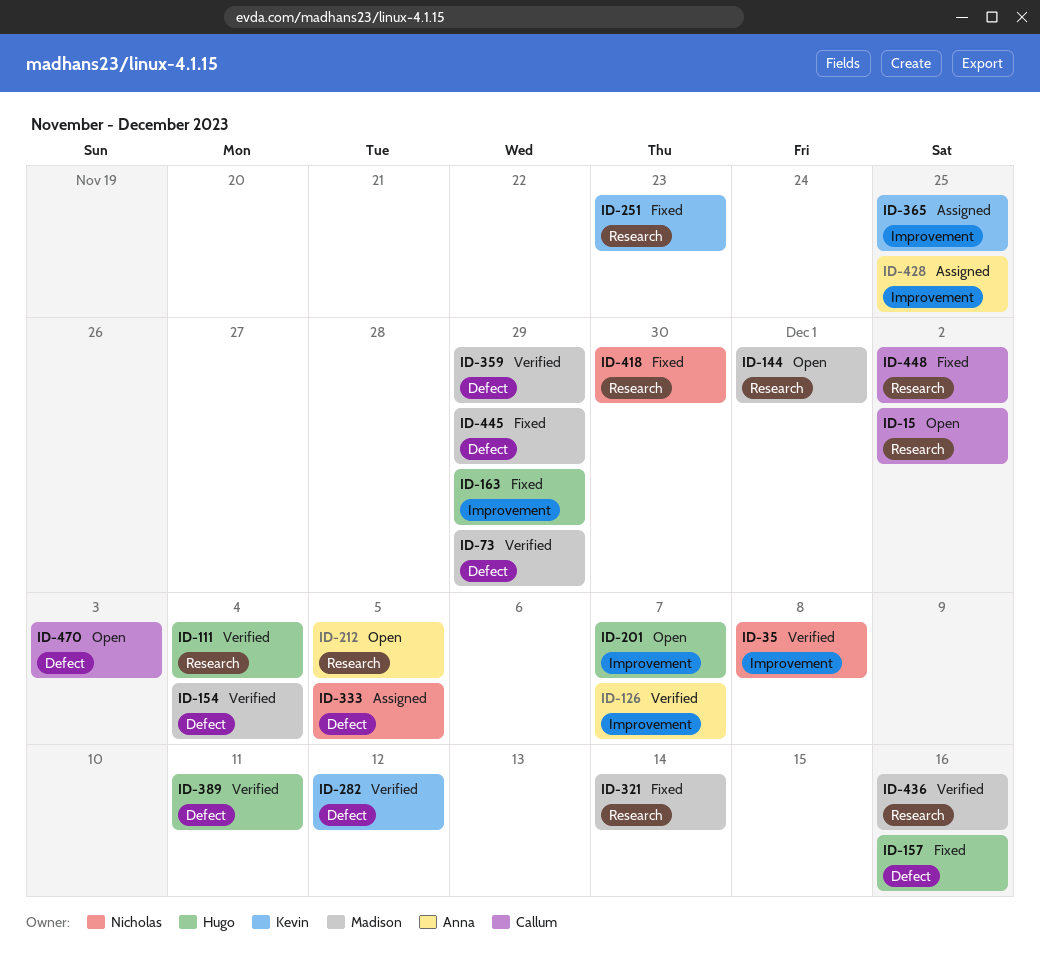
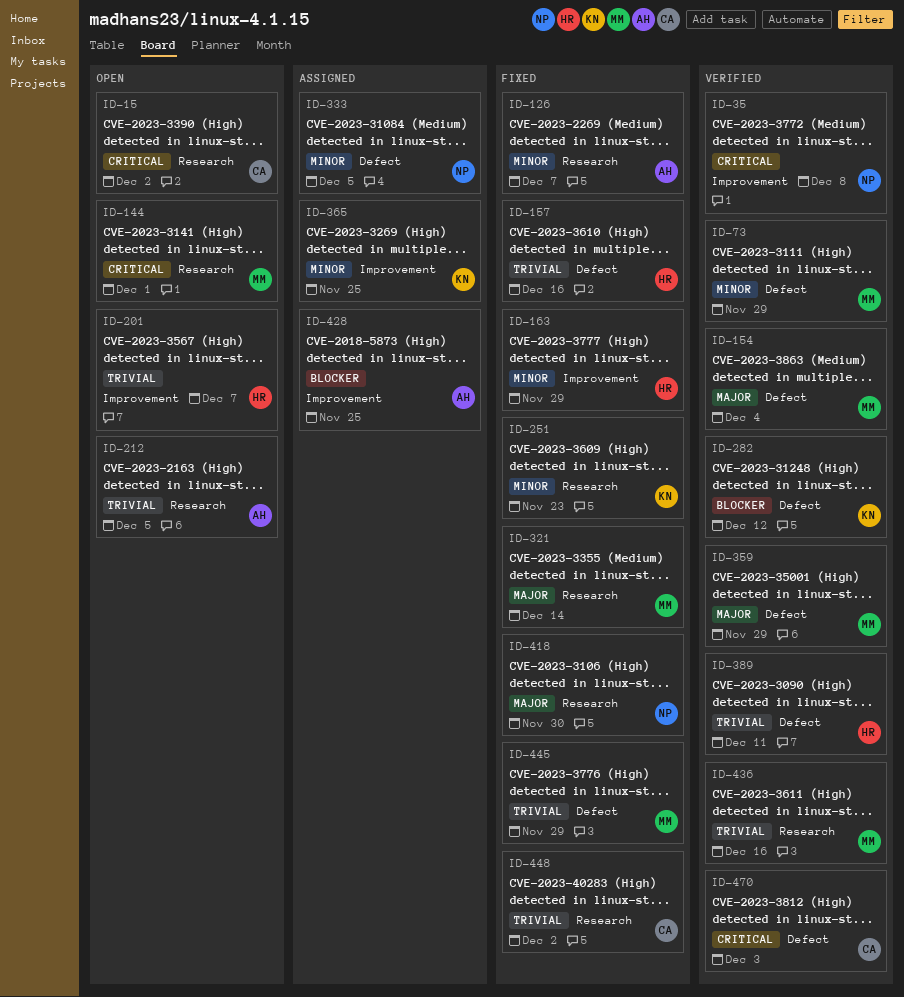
ID-111: present -> none
ID-126, status: Verified -> Fixed
ID-126, label: Improvement -> Research
ID-470, status: Open -> Verified

